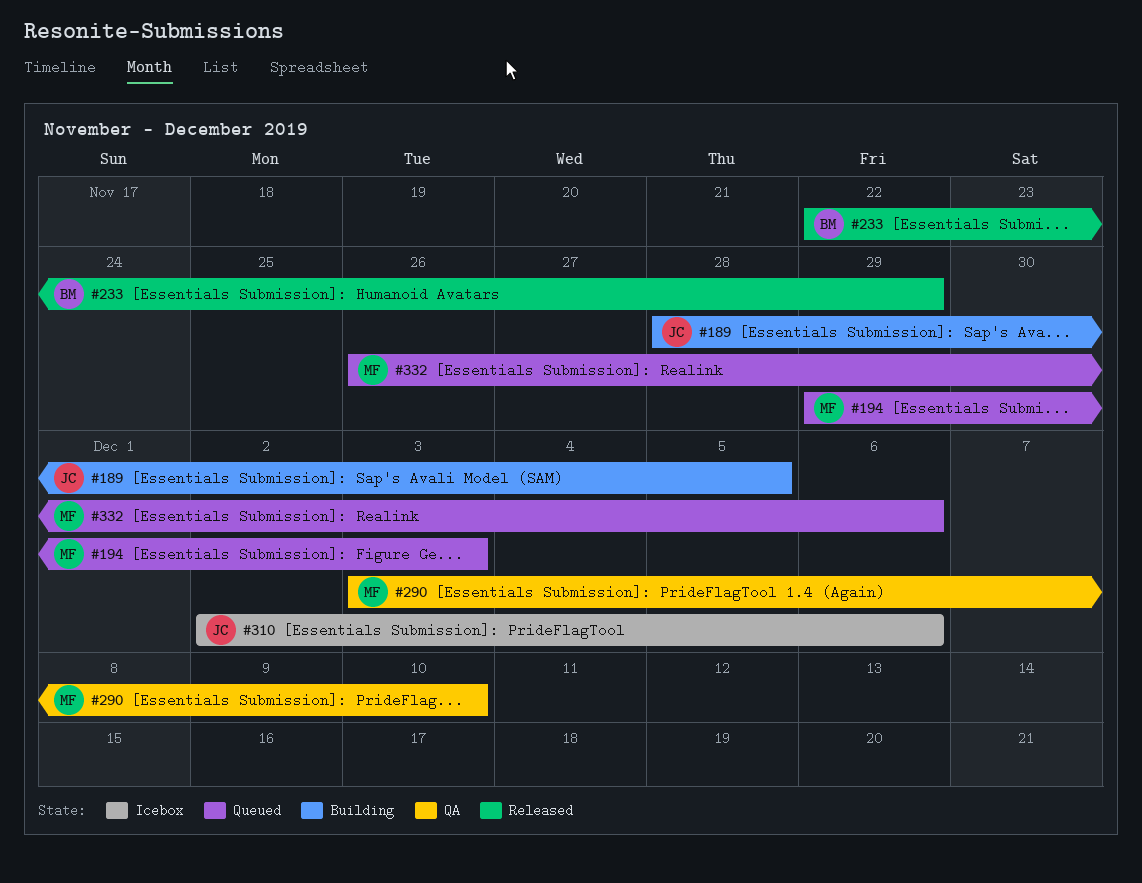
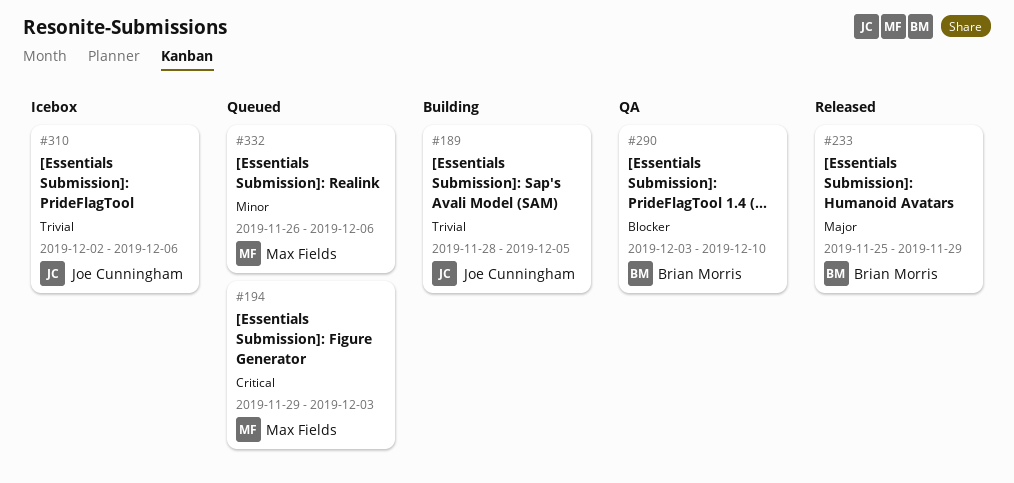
#233, start: Nov 22 -> Nov 25
#290, owner: Max Fields -> Brian Morris

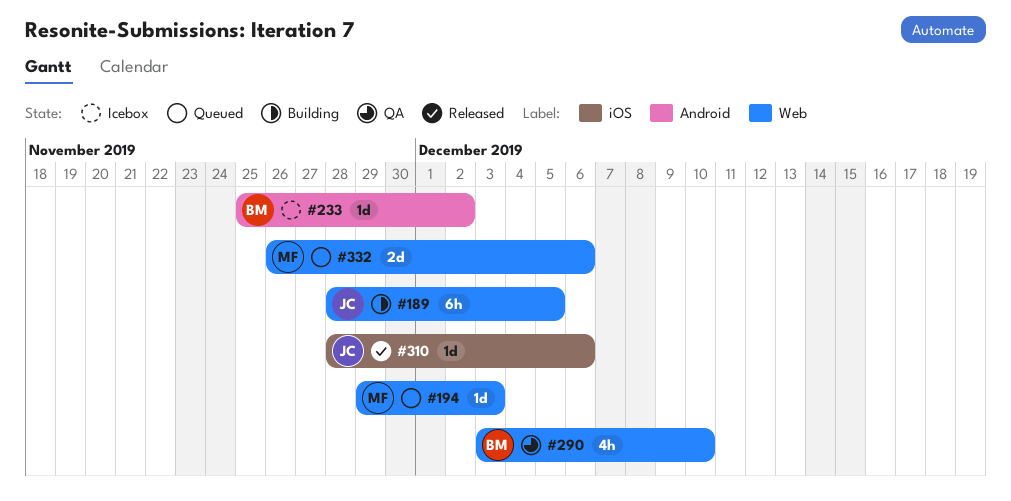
#233, status: Released -> Icebox
#233, due: Nov 29 -> Dec 2
#310, status: Icebox -> Released
#310, start: Dec 2 -> Nov 28

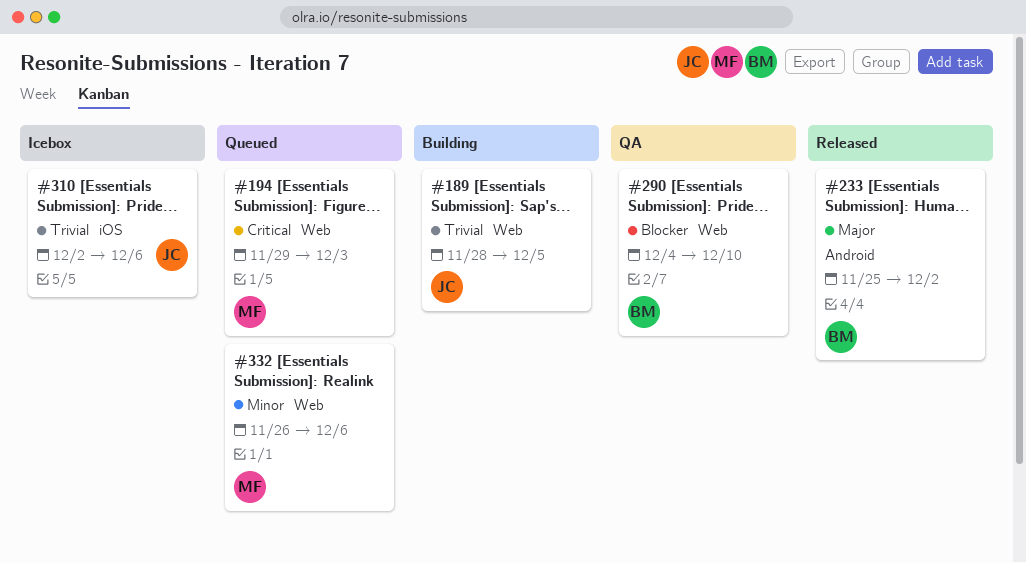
#233, status: Icebox -> Released
#290, start: Dec 3 -> Dec 4
#310, status: Released -> Icebox
#310, start: Nov 28 -> Dec 2

